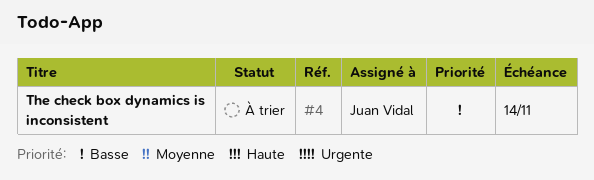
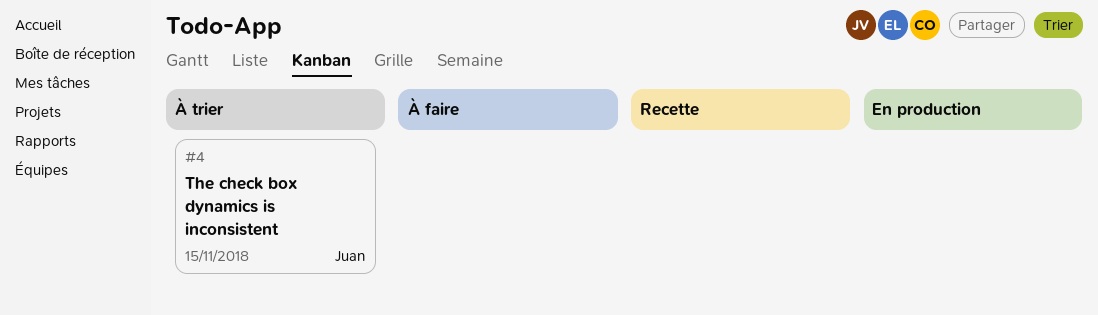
#4, due: Nov 14 -> Nov 15

